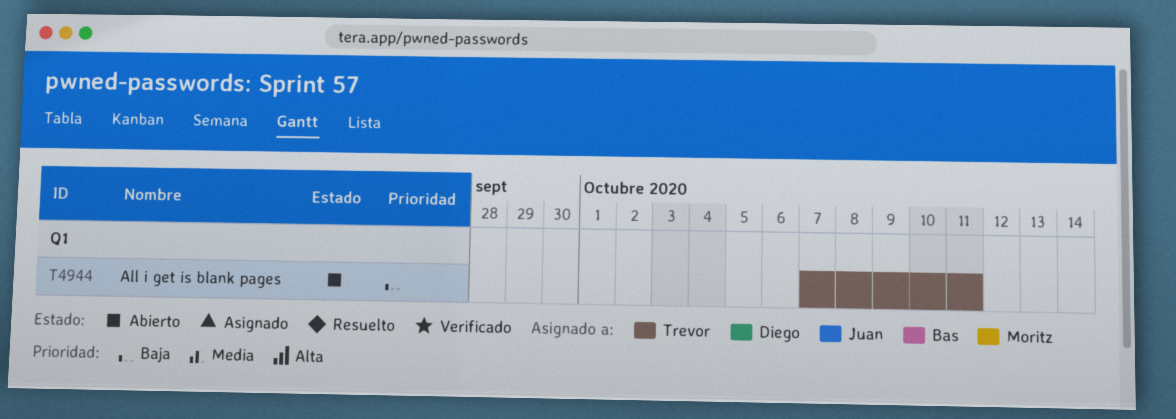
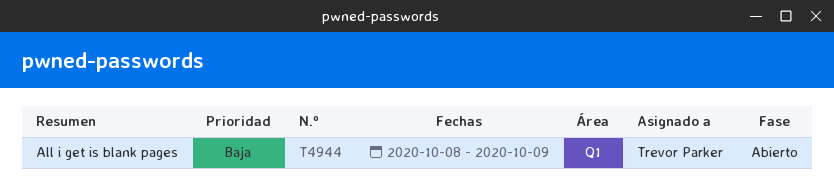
T4944, start: Oct 7 -> Oct 8
T4944, due: Oct 11 -> Oct 9

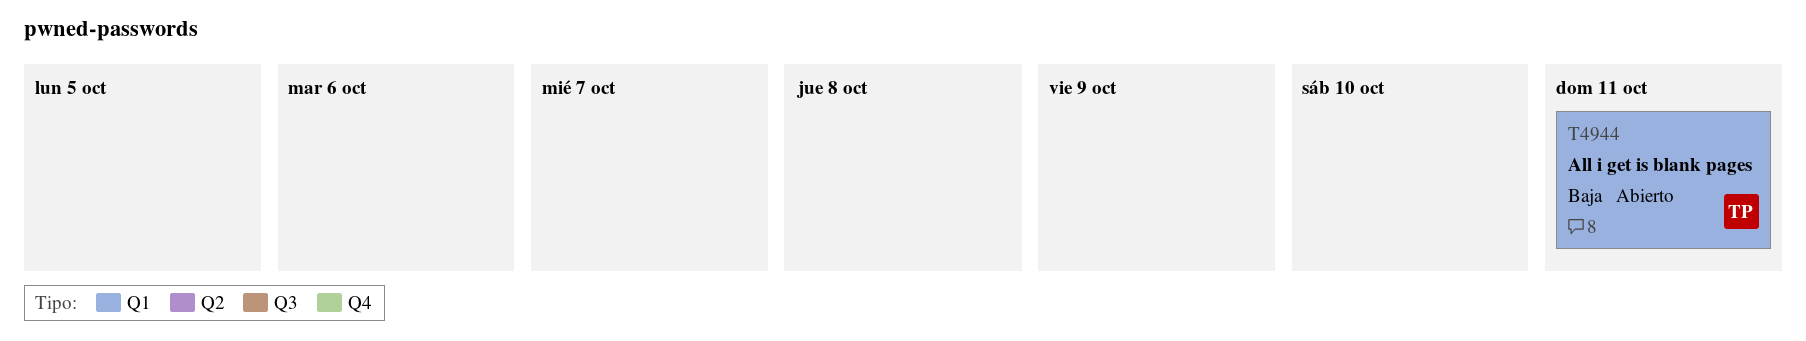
T4944, due: Oct 9 -> Oct 11

